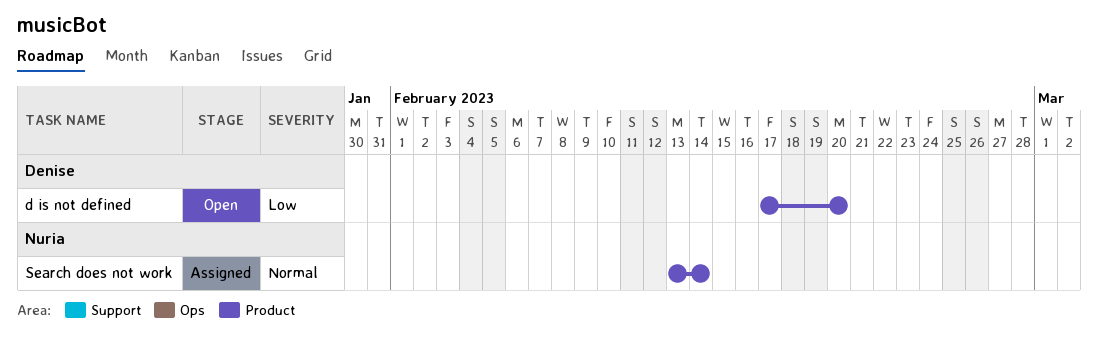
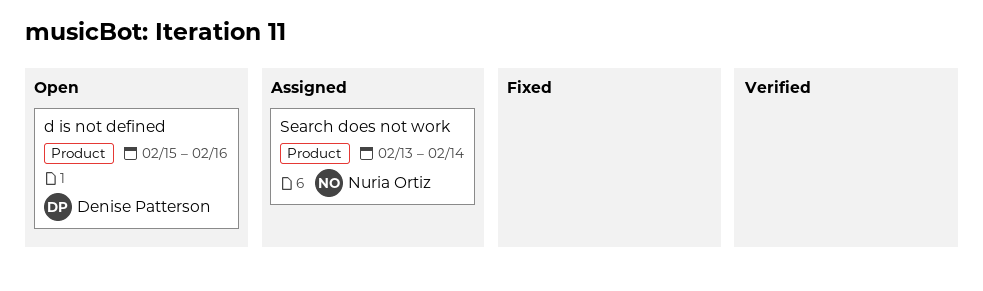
d is not defined, start: Feb 17 -> Feb 15
d is not defined, due: Feb 20 -> Feb 16

